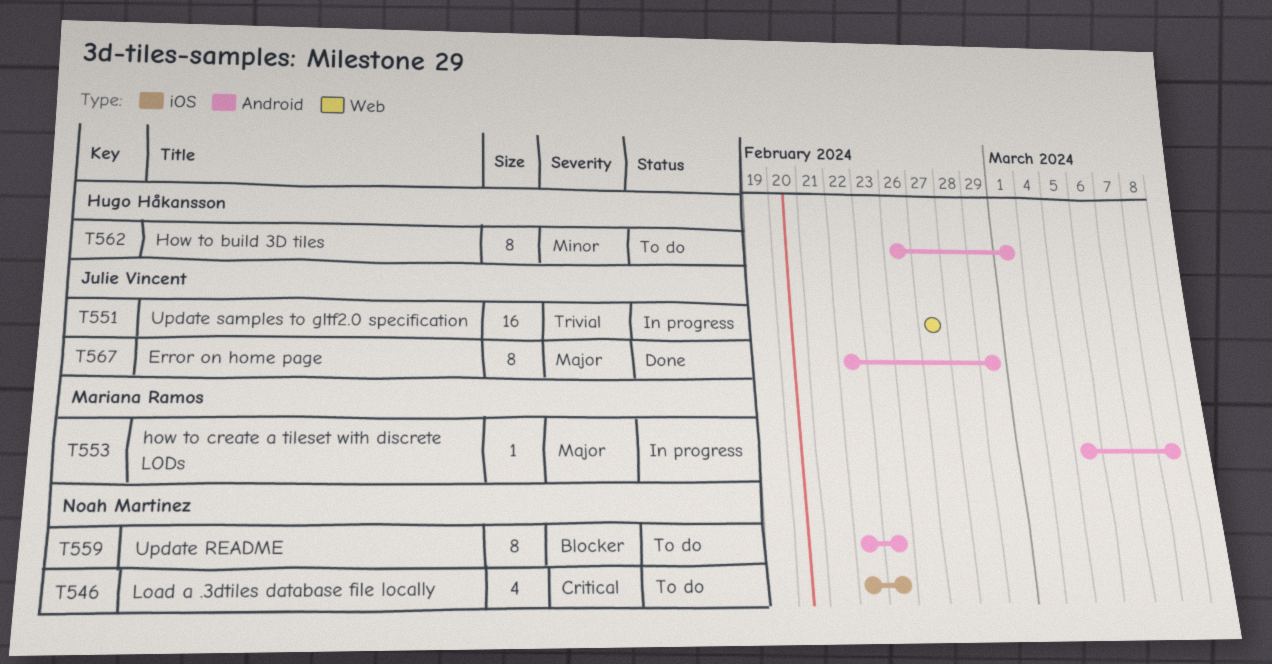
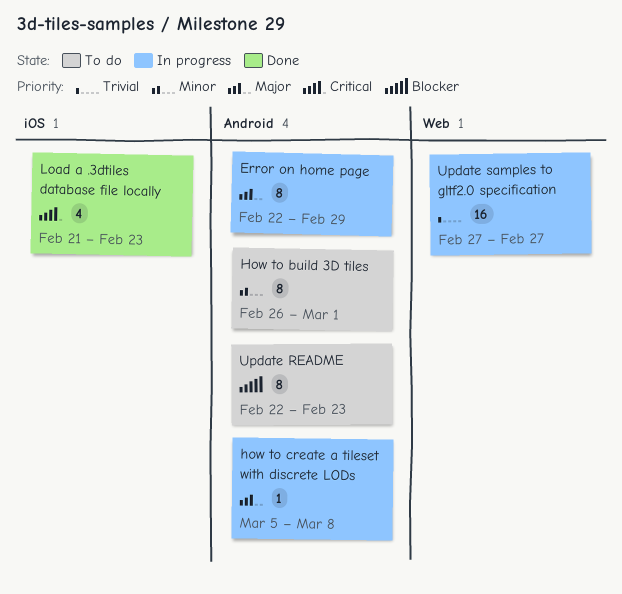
Error on home page, status: Done -> In progress
Load a .3dtiles database file locally, status: To do -> Done
Load a .3dtiles database file locally, start: Feb 22 -> Feb 21

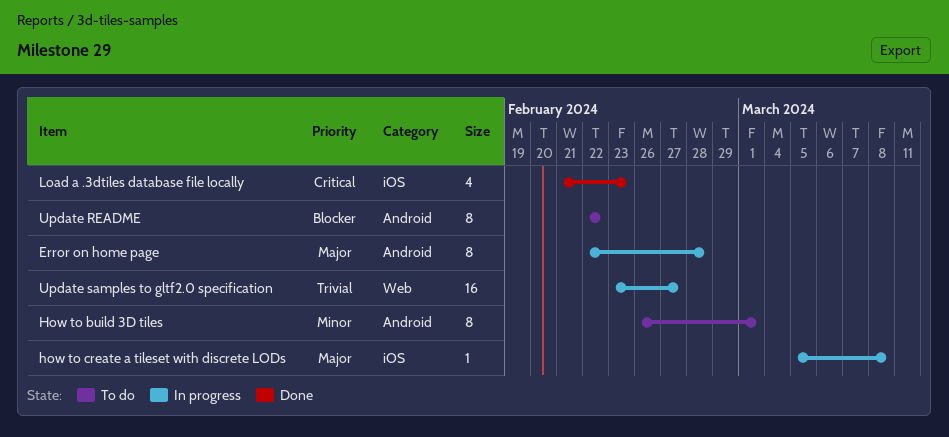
Error on home page, due: Feb 29 -> Feb 28
how to create a tileset with discrete LODs, label: Android -> iOS
Update README, due: Feb 23 -> Feb 22
Update samples to gltf2.0 specification, start: Feb 27 -> Feb 23

